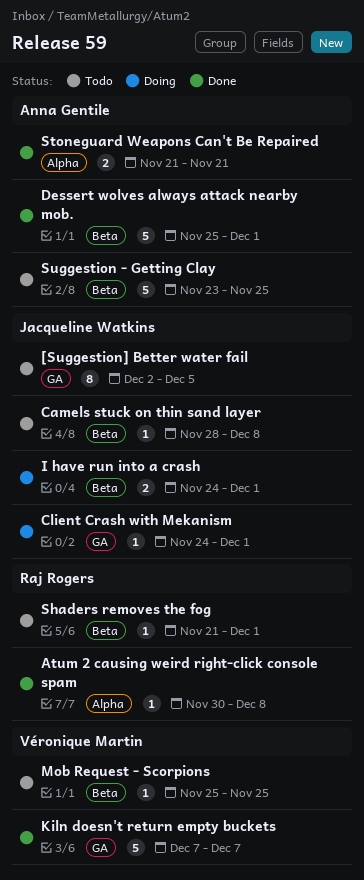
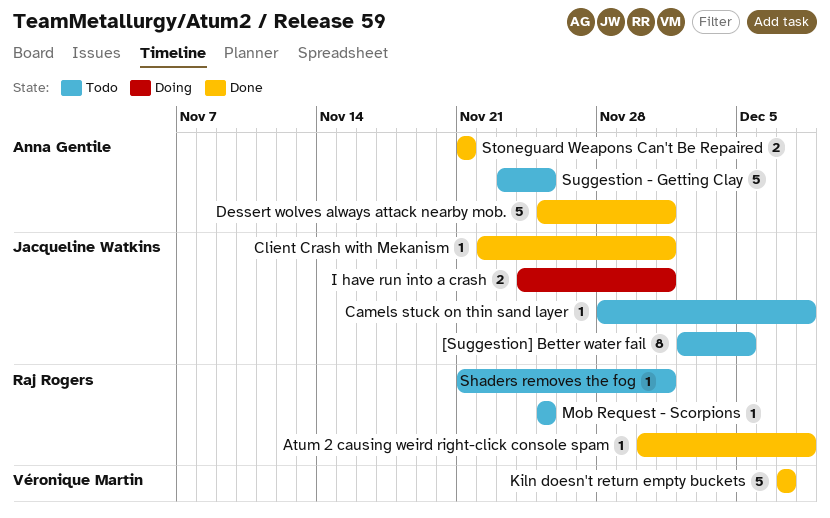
Client Crash with Mekanism, status: Doing -> Done
Client Crash with Mekanism, start: Nov 24 -> Nov 22
Mob Request - Scorpions, owner: Véronique Martin -> Raj Rogers

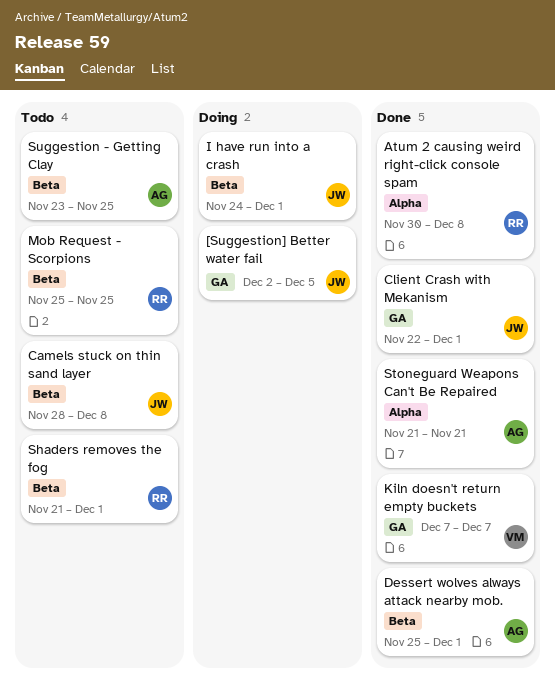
[Suggestion] Better water fail, status: Todo -> Doing

